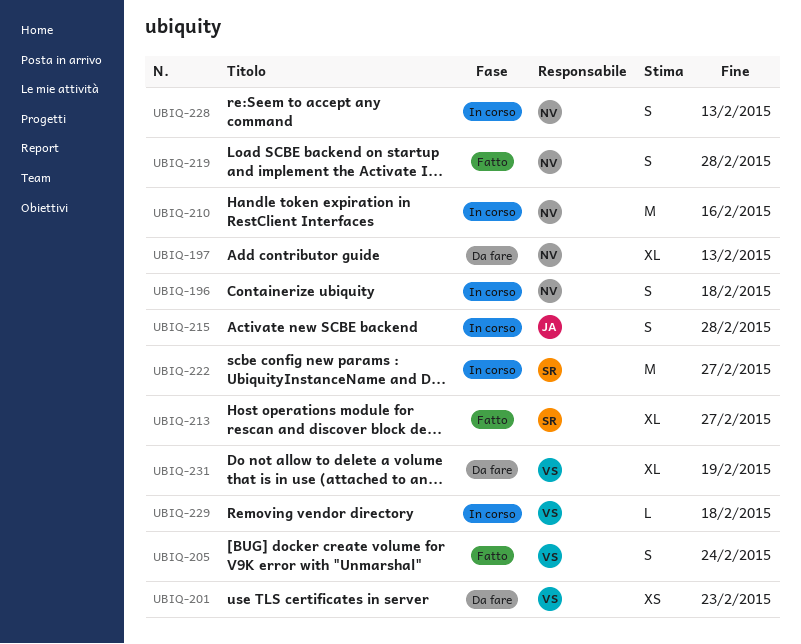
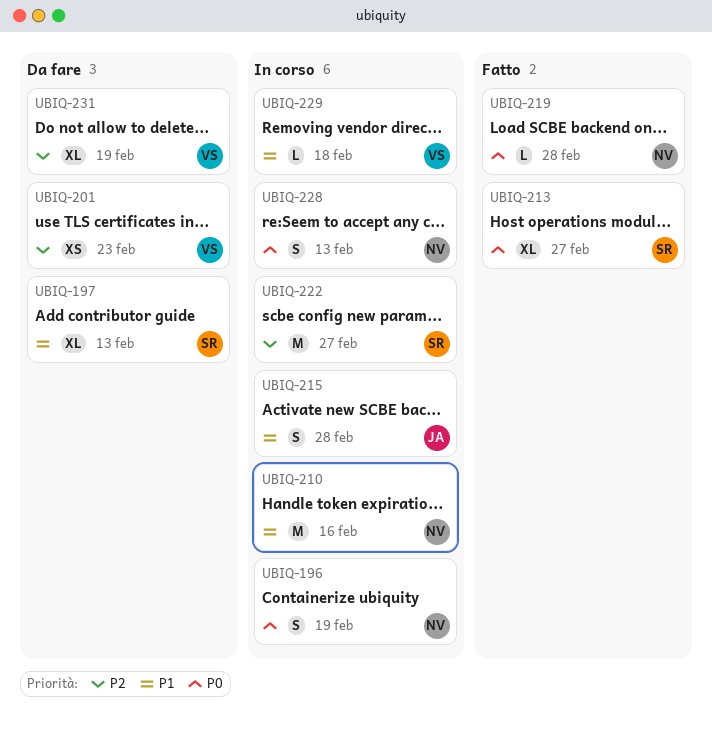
UBIQ-196, due: Feb 18 -> Feb 19
UBIQ-197, owner: NV -> SR
UBIQ-205: present -> none
UBIQ-219, estimate: S -> L

